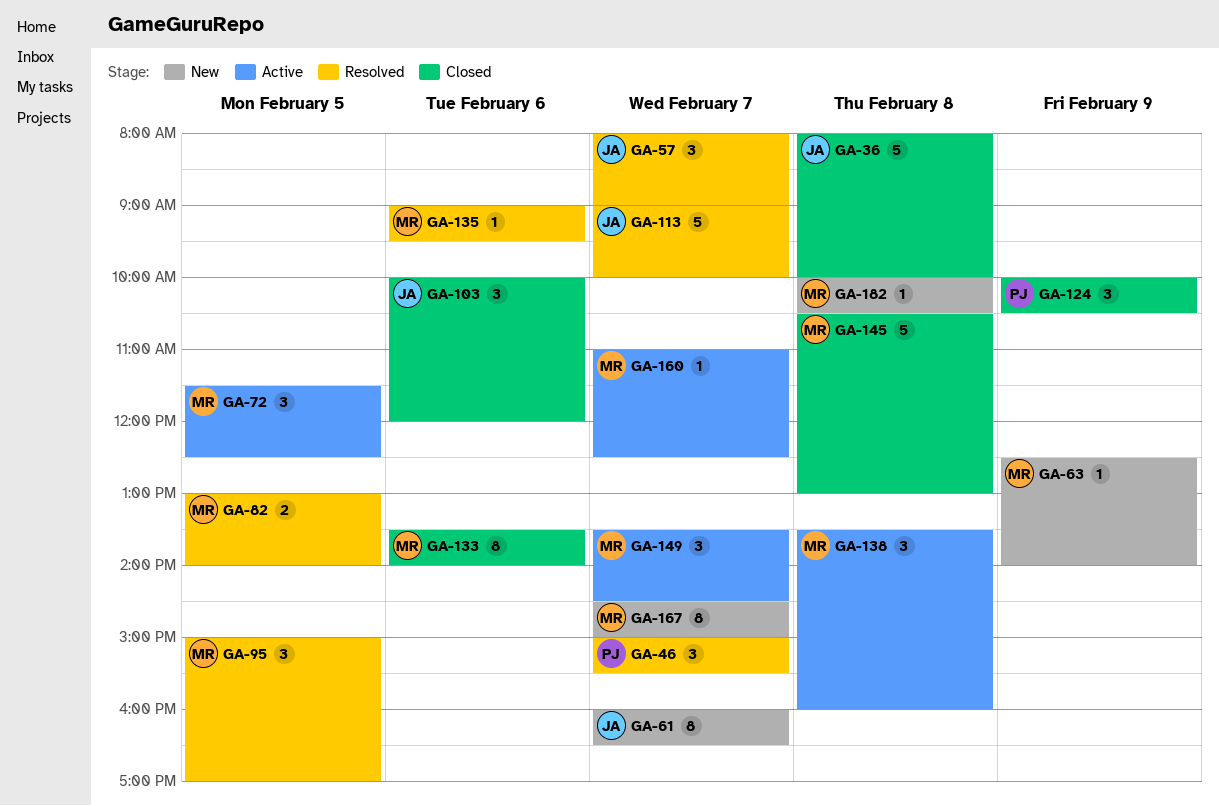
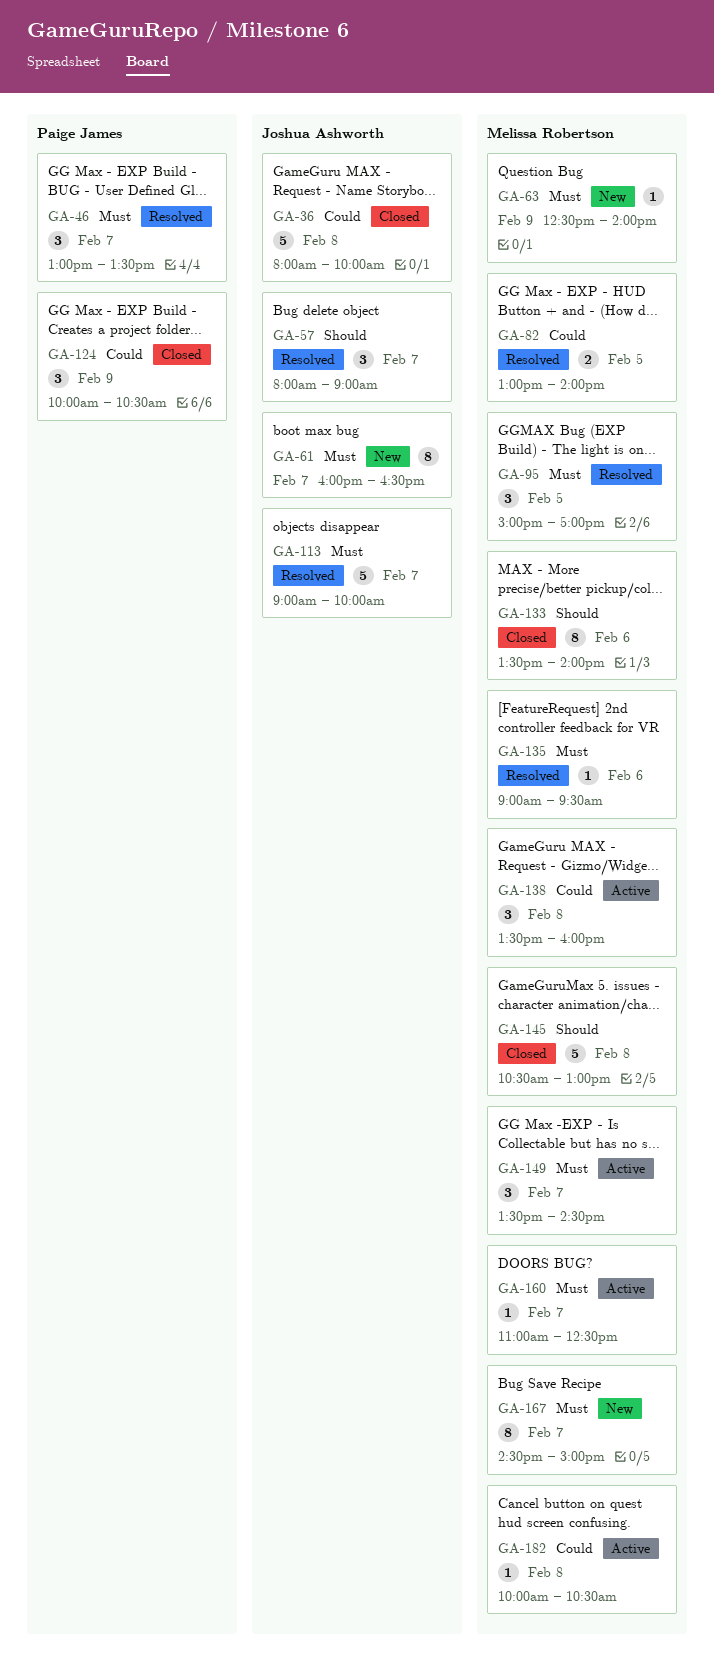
GA-46, begins: 15:00 -> 13:00
GA-46, ends: 15:30 -> 13:30
GA-72: present -> none
GA-103: present -> none
GA-182, status: New -> Active

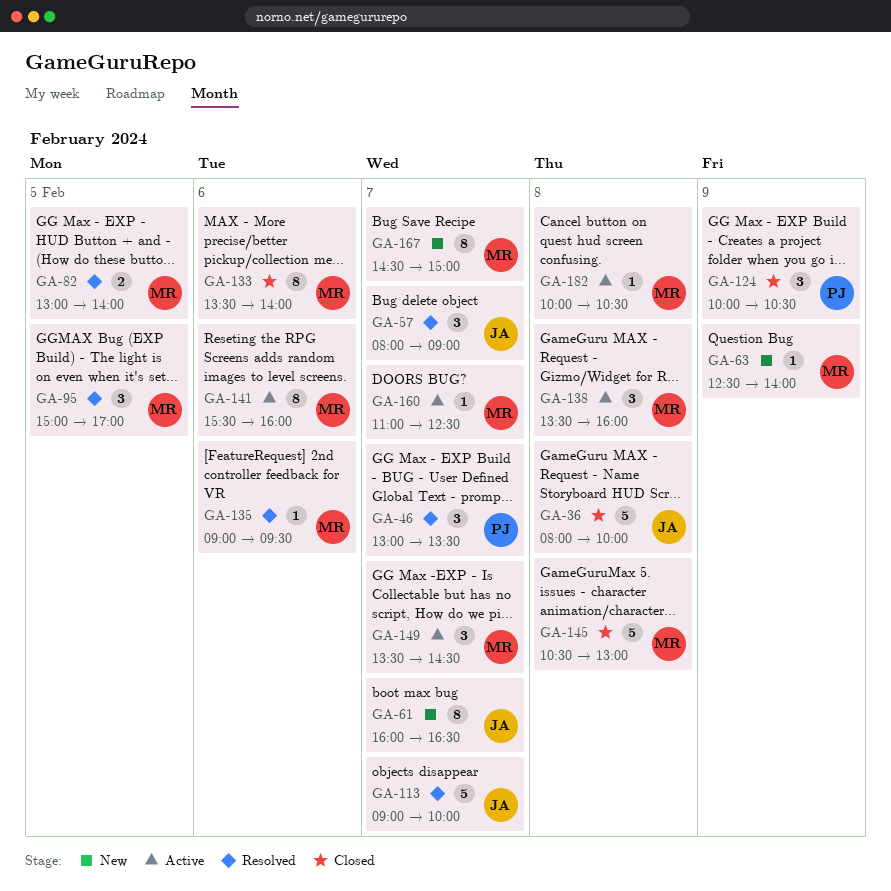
GA-141: none -> present

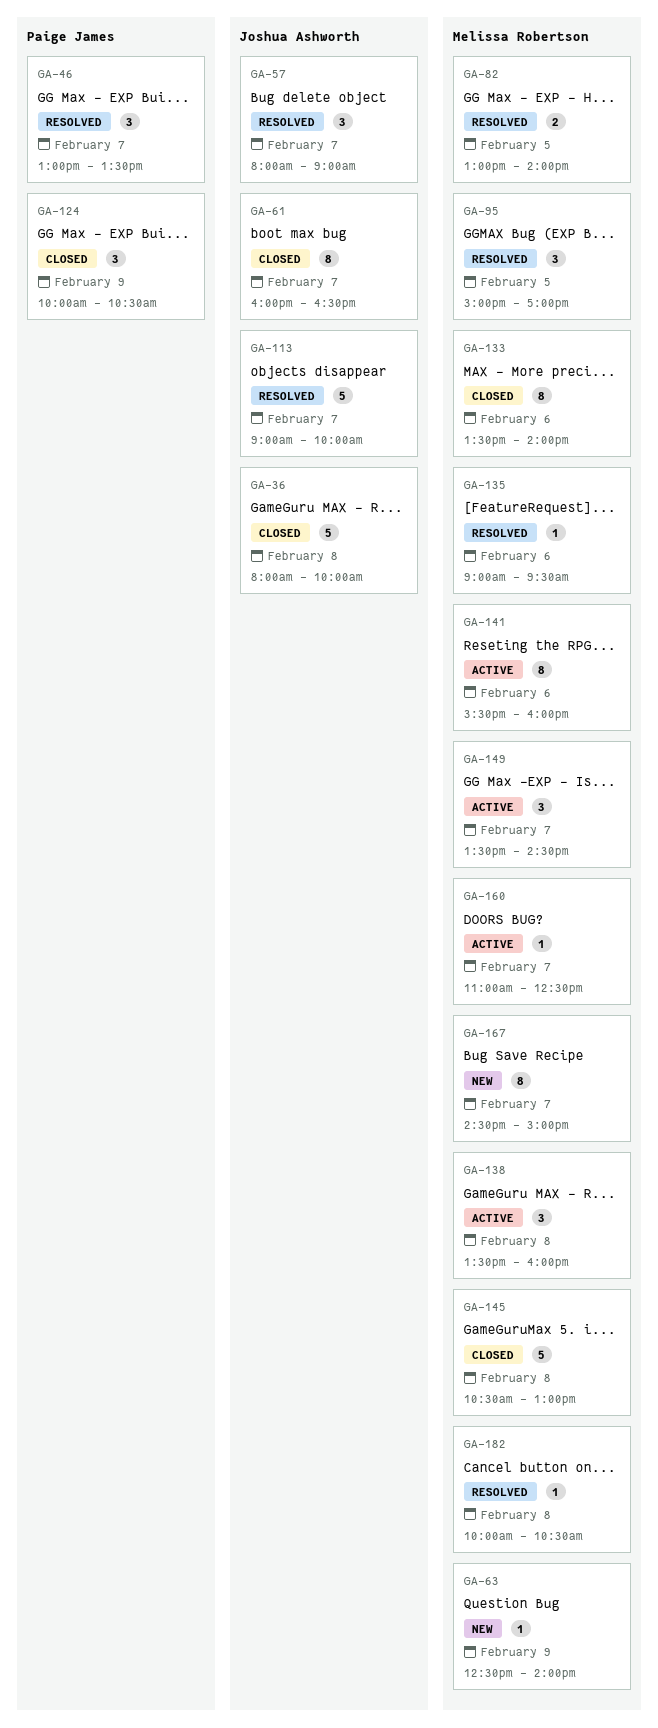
GA-61, status: New -> Closed
GA-182, status: Active -> Resolved

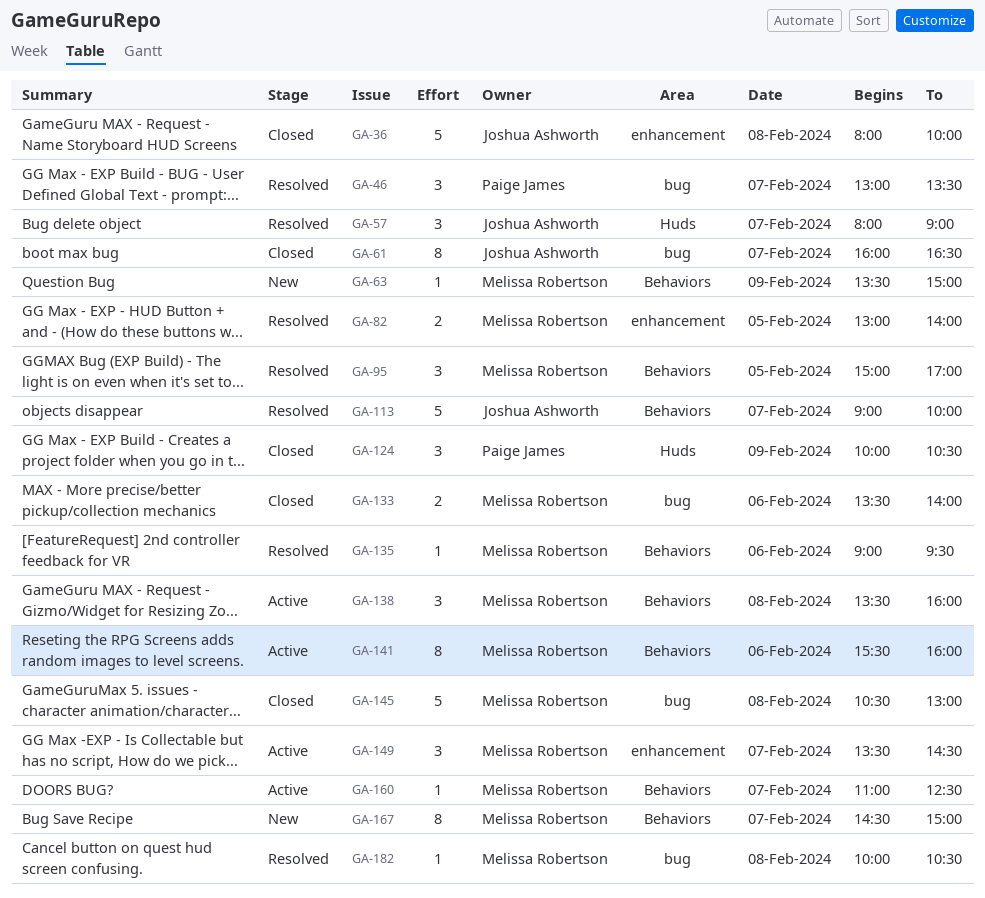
GA-63, begins: 12:30 -> 13:30
GA-63, ends: 14:00 -> 15:00
GA-133, estimate: 8 -> 2

